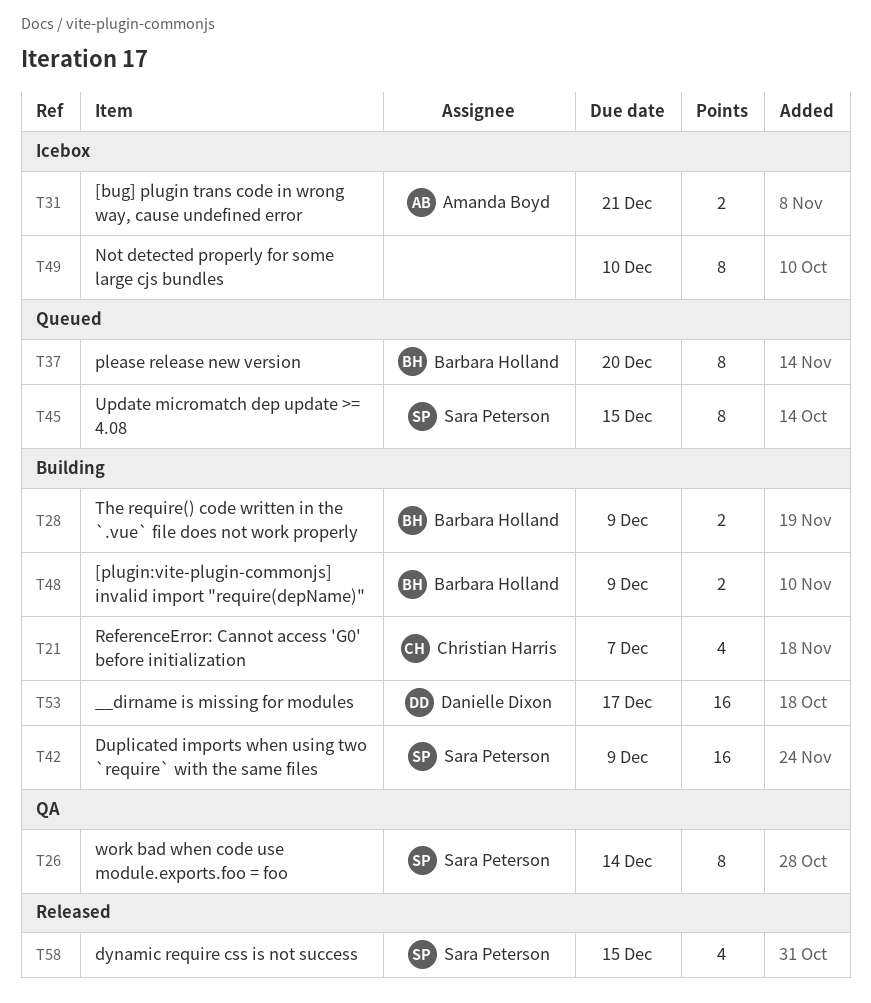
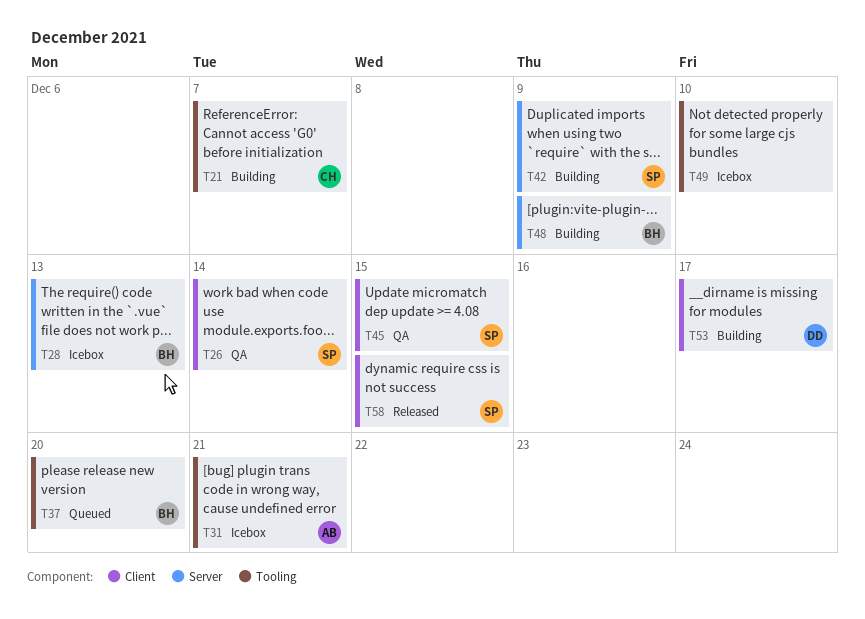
T28, status: Building -> Icebox
T28, due: Dec 9 -> Dec 13
T45, status: Queued -> QA

